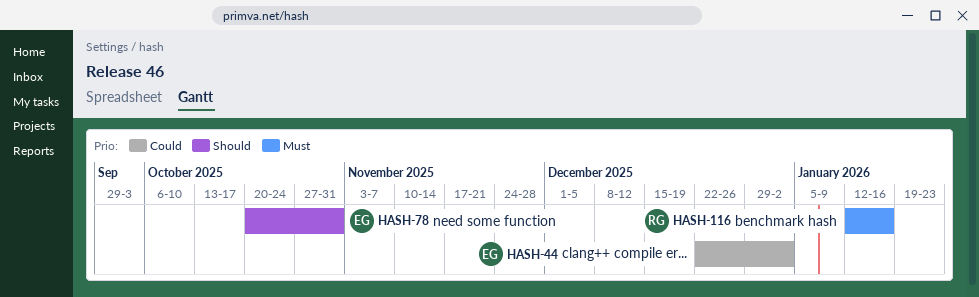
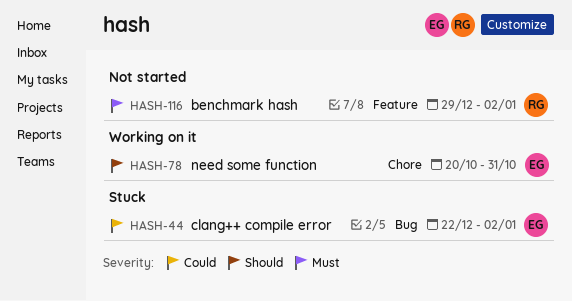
HASH-116, start: Jan 12 -> Dec 29
HASH-116, due: Jan 16 -> Jan 2

